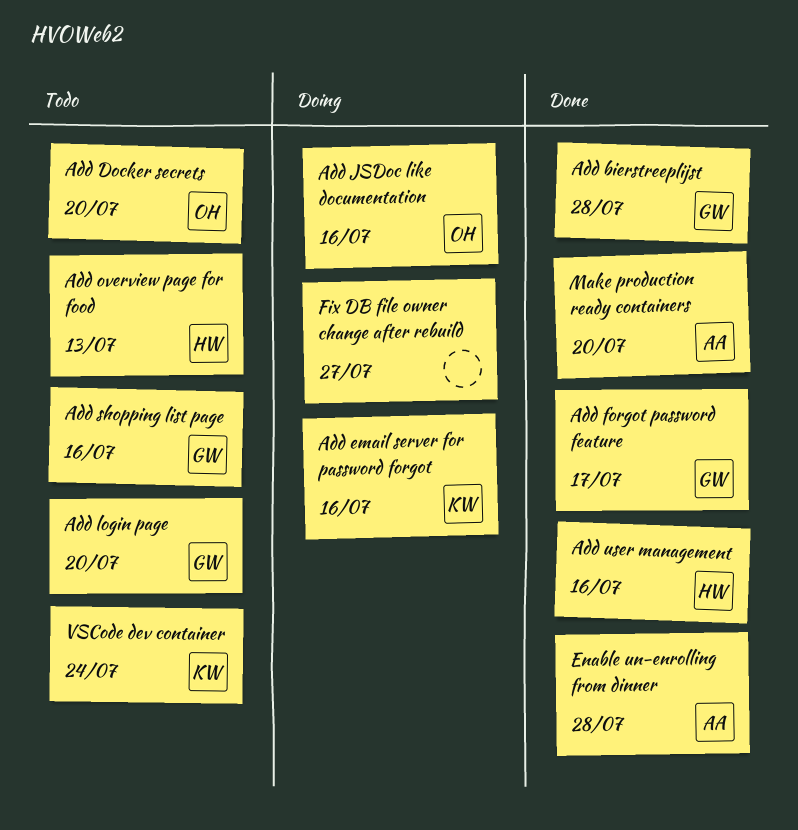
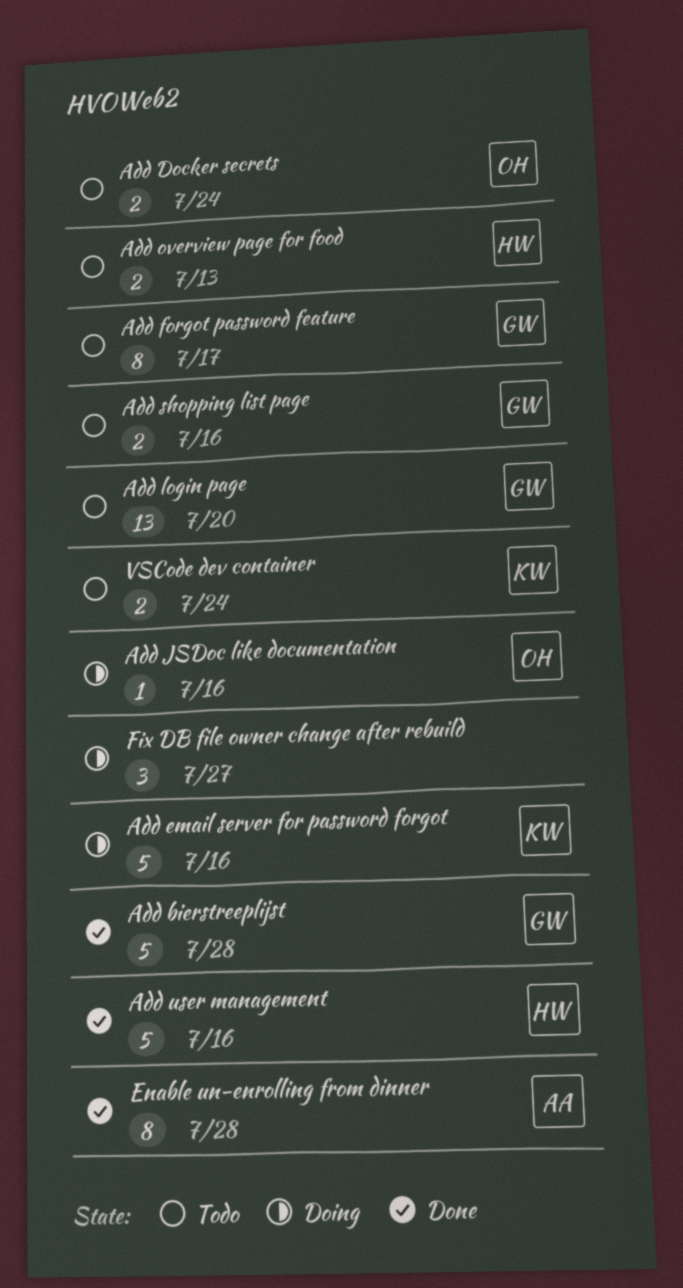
Add Docker secrets, due: Jul 20 -> Jul 24
Add forgot password feature, status: Done -> Todo
Make production ready containers: present -> none

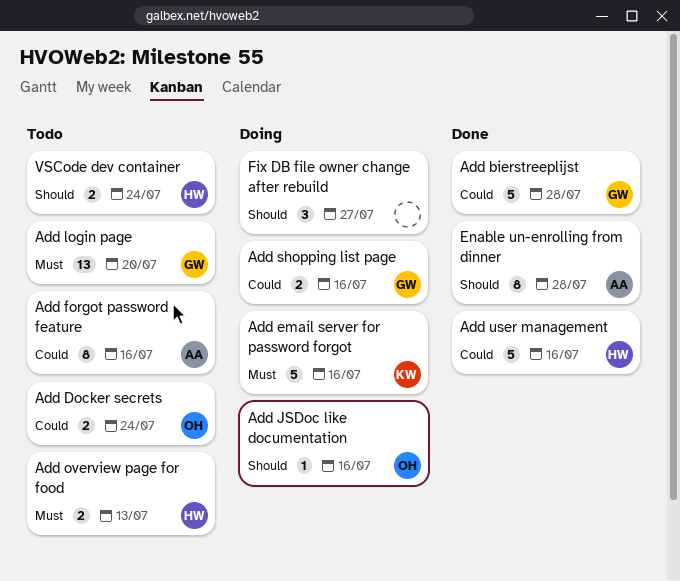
Add forgot password feature, owner: GW -> AA
Add forgot password feature, due: Jul 17 -> Jul 16
Add shopping list page, status: Todo -> Doing
VSCode dev container, owner: KW -> HW

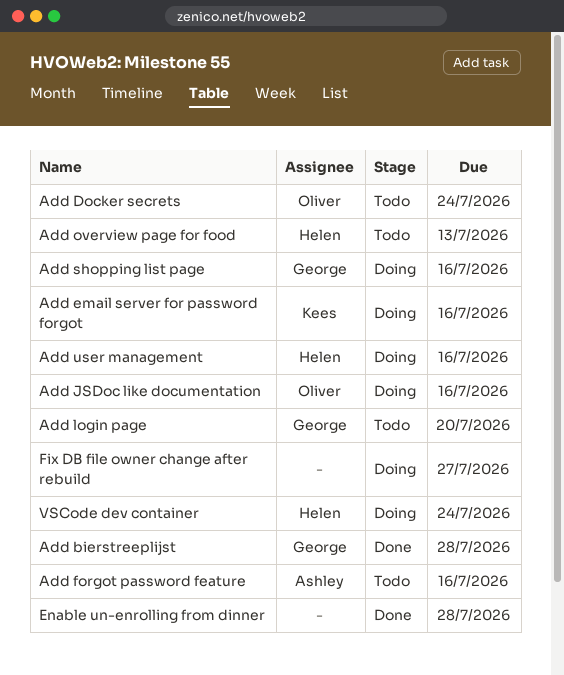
Add user management, status: Done -> Doing
Enable un-enrolling from dinner, owner: Ashley -> none
VSCode dev container, status: Todo -> Doing

